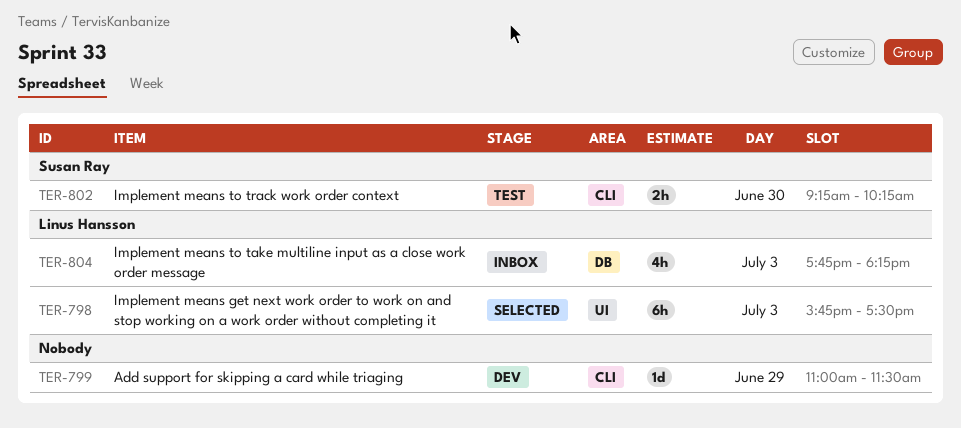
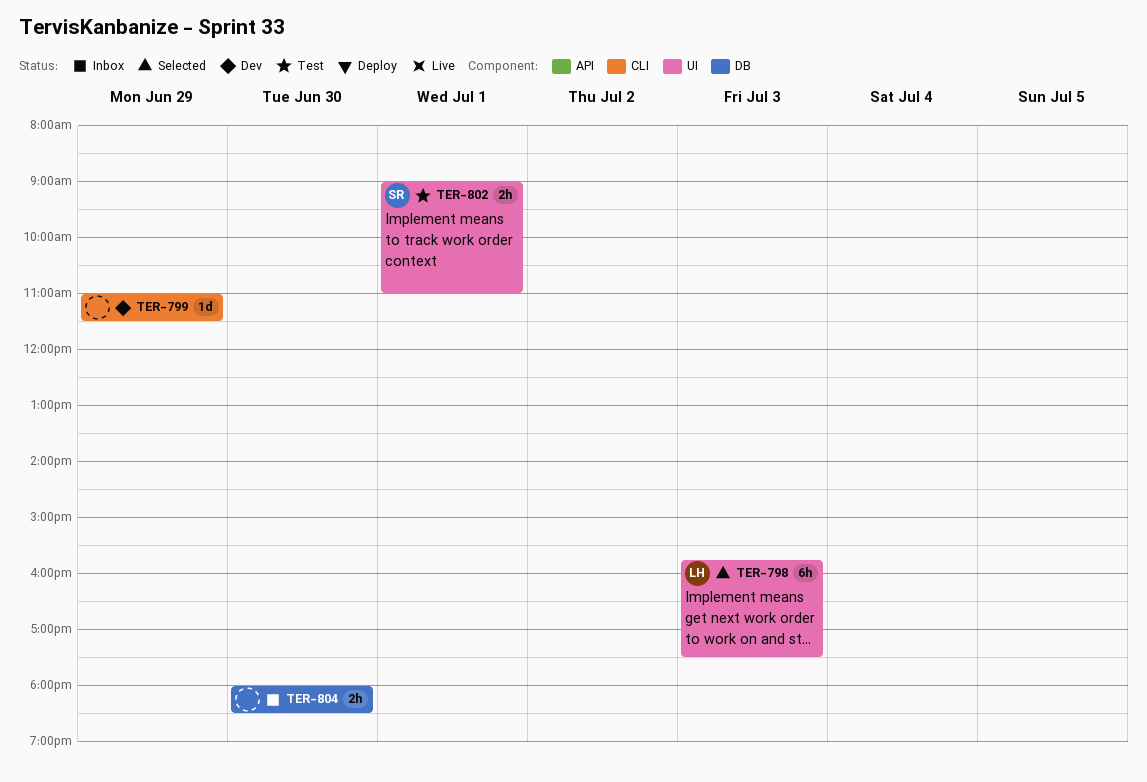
TER-802, label: CLI -> UI
TER-802, day: Jun 30 -> Jul 1
TER-802, begins: 09:15 -> 09:00
TER-802, ends: 10:15 -> 11:00
TER-804, owner: Linus Hansson -> none
TER-804, estimate: 4h -> 2h
TER-804, day: Jul 3 -> Jun 30
TER-804, begins: 17:45 -> 18:00
TER-804, ends: 18:15 -> 18:30

